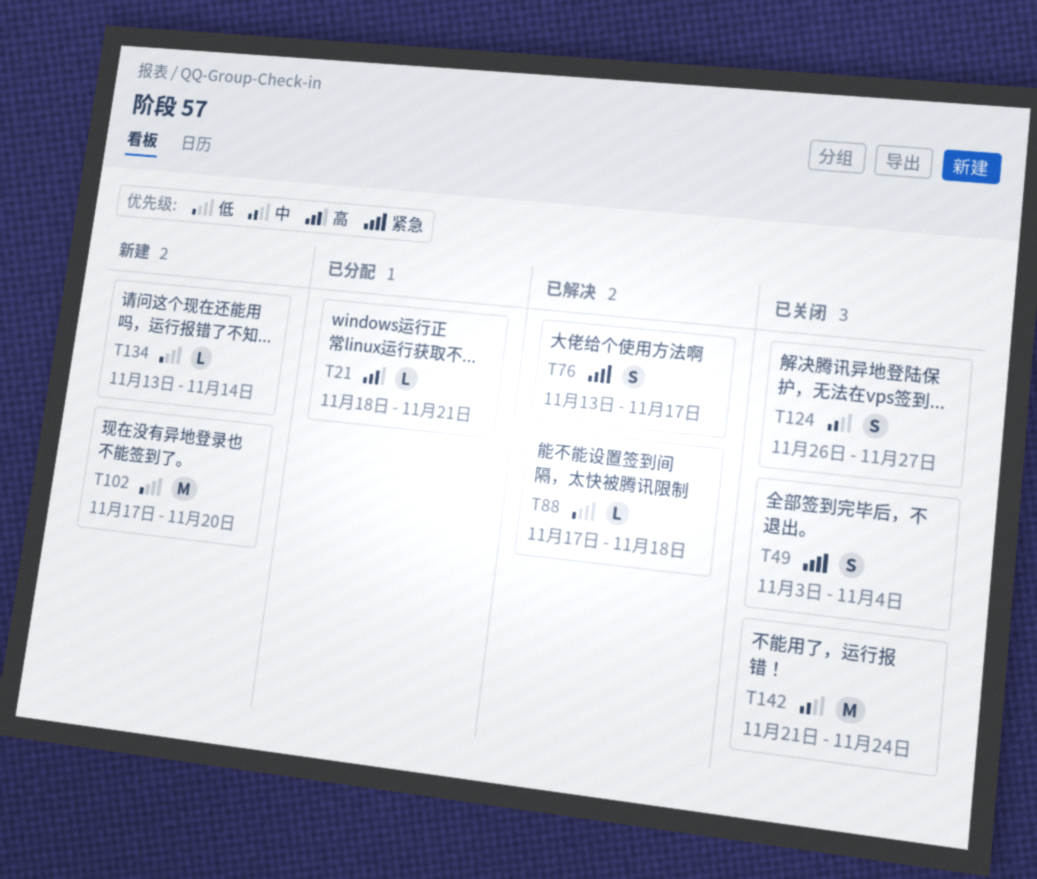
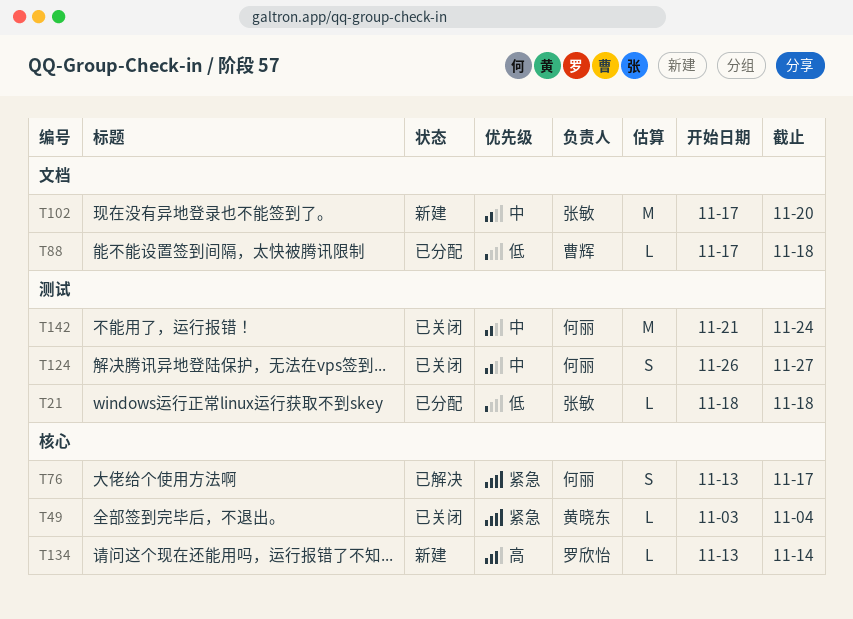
T21, priority: 高 -> 低
T21, due: Nov 21 -> Nov 18
T49, estimate: S -> L
T88, status: 已解决 -> 已分配
T102, priority: 低 -> 中
T134, priority: 低 -> 高

